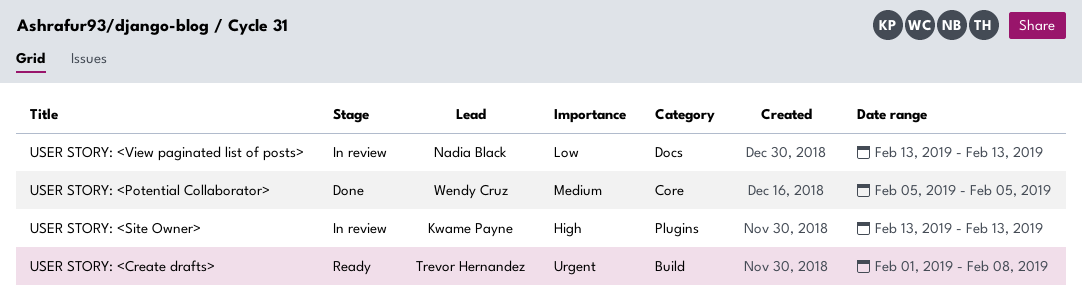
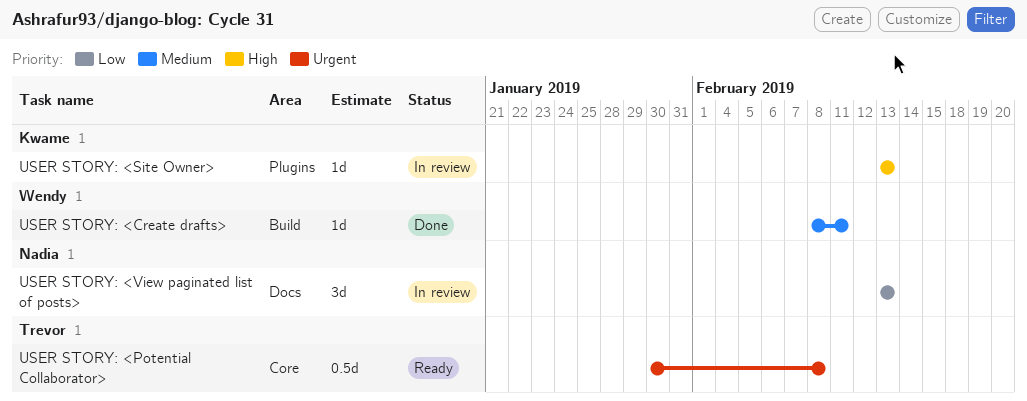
USER STORY: <Create drafts>, status: Ready -> Done
USER STORY: <Create drafts>, owner: Trevor Hernandez -> Wendy Cruz
USER STORY: <Create drafts>, priority: Urgent -> Medium
USER STORY: <Create drafts>, start: Feb 1 -> Feb 8
USER STORY: <Create drafts>, due: Feb 8 -> Feb 11
USER STORY: <Potential Collaborator>, status: Done -> Ready
USER STORY: <Potential Collaborator>, owner: Wendy Cruz -> Trevor Hernandez
USER STORY: <Potential Collaborator>, priority: Medium -> Urgent
USER STORY: <Potential Collaborator>, start: Feb 5 -> Jan 30
USER STORY: <Potential Collaborator>, due: Feb 5 -> Feb 8

